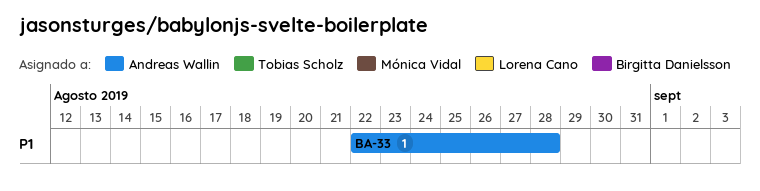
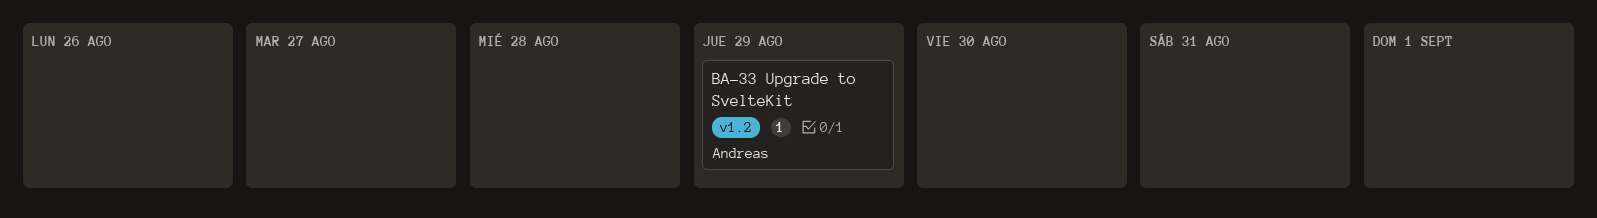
BA-33, due: Aug 28 -> Aug 29

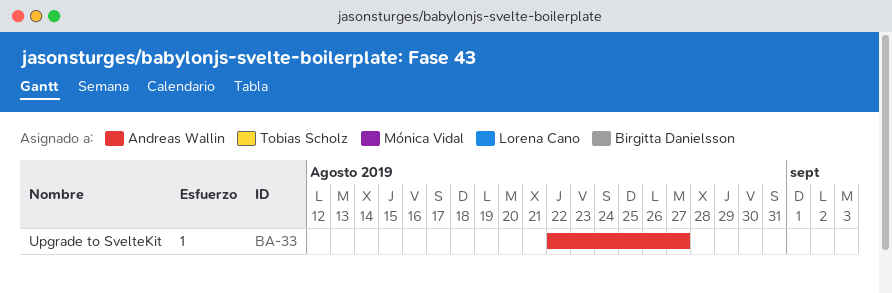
BA-33, due: Aug 29 -> Aug 27

